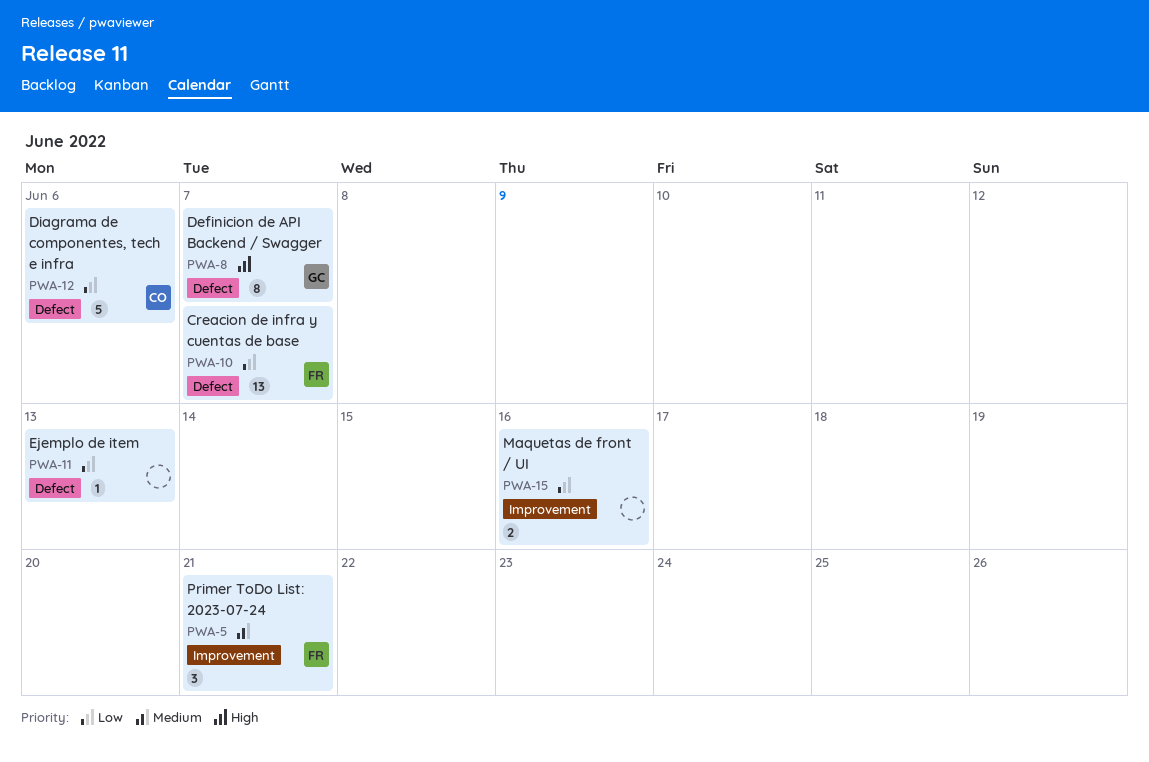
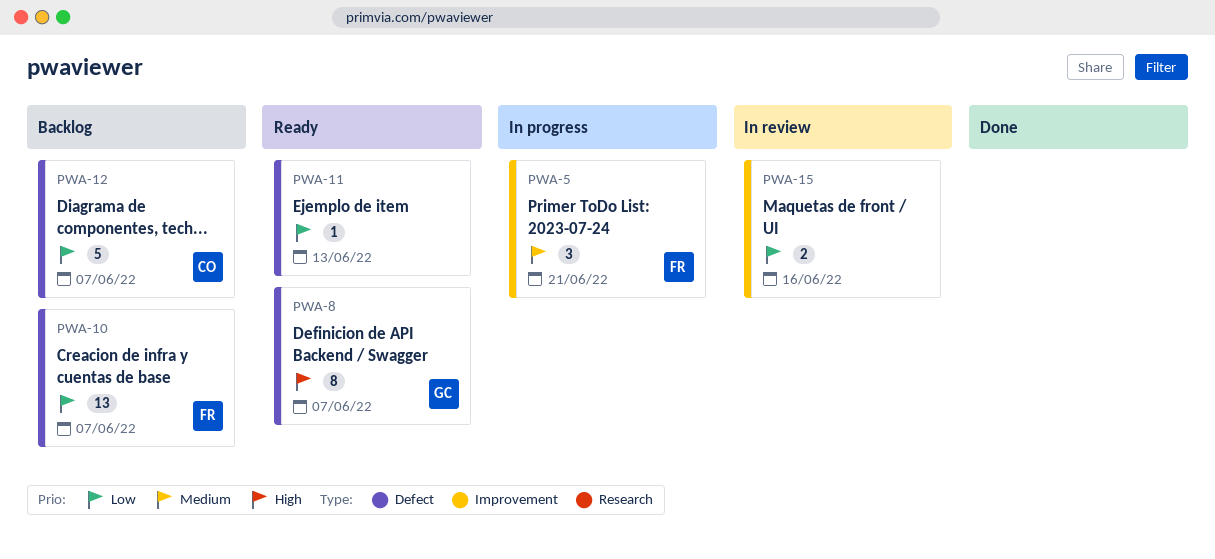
PWA-12, due: Jun 6 -> Jun 7

